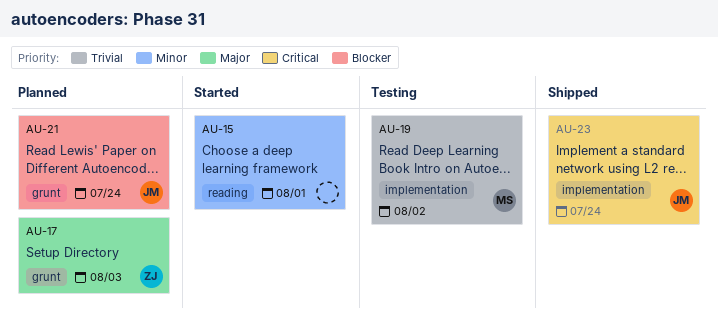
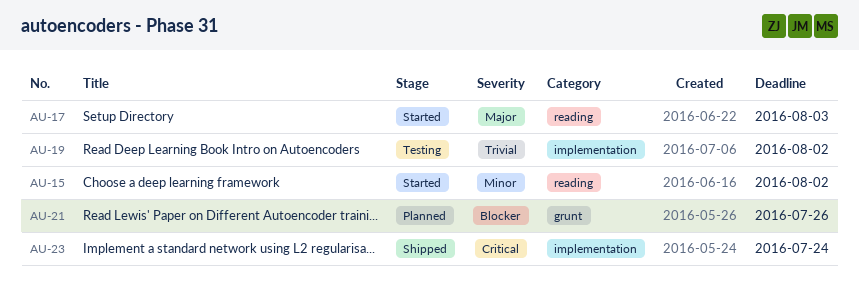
AU-15, due: Aug 1 -> Aug 2
AU-17, status: Planned -> Started
AU-17, label: grunt -> reading
AU-21, due: Jul 24 -> Jul 26

